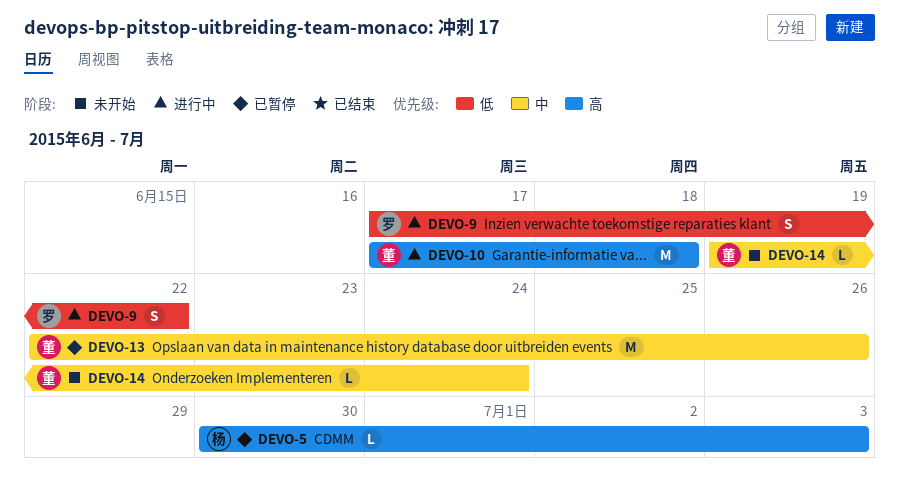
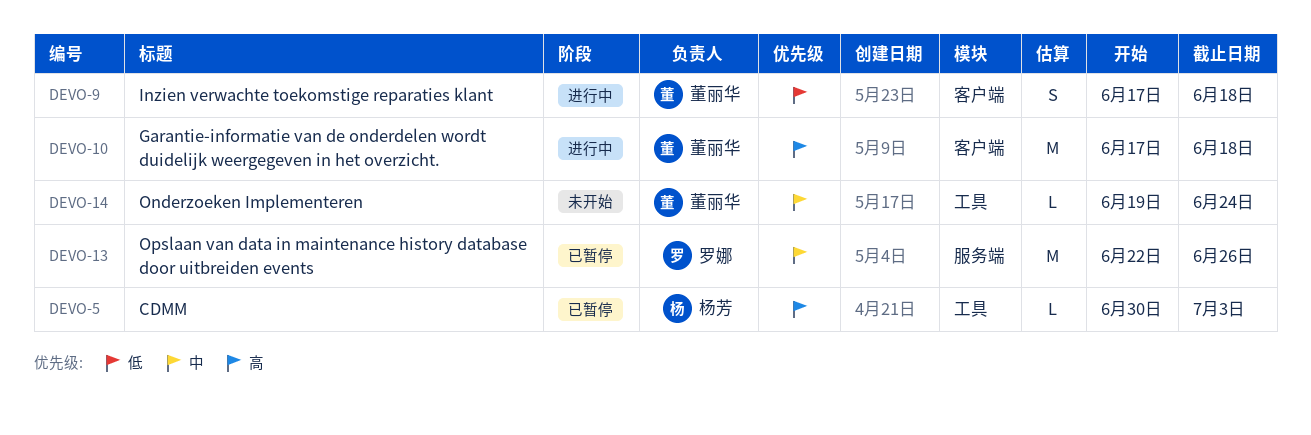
DEVO-9, owner: 罗娜 -> 董丽华
DEVO-9, due: Jun 22 -> Jun 18
DEVO-13, owner: 董丽华 -> 罗娜

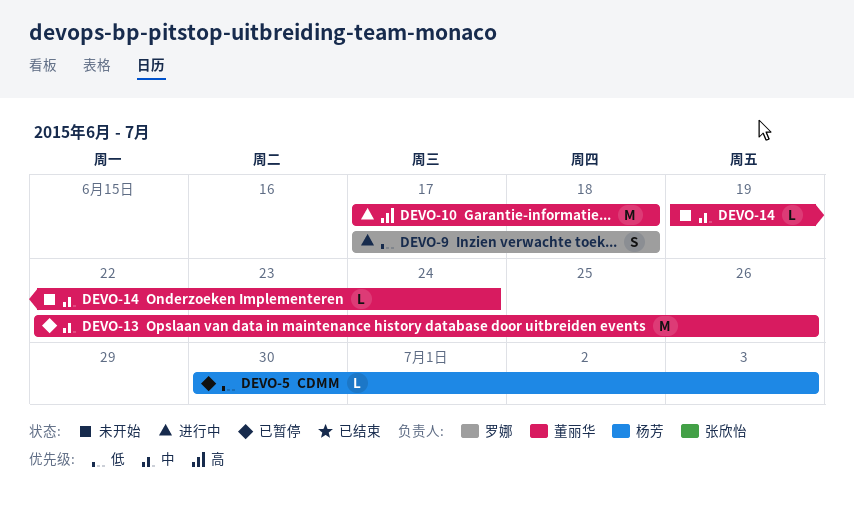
DEVO-5, priority: 高 -> 低
DEVO-9, owner: 董丽华 -> 罗娜
DEVO-13, owner: 罗娜 -> 董丽华

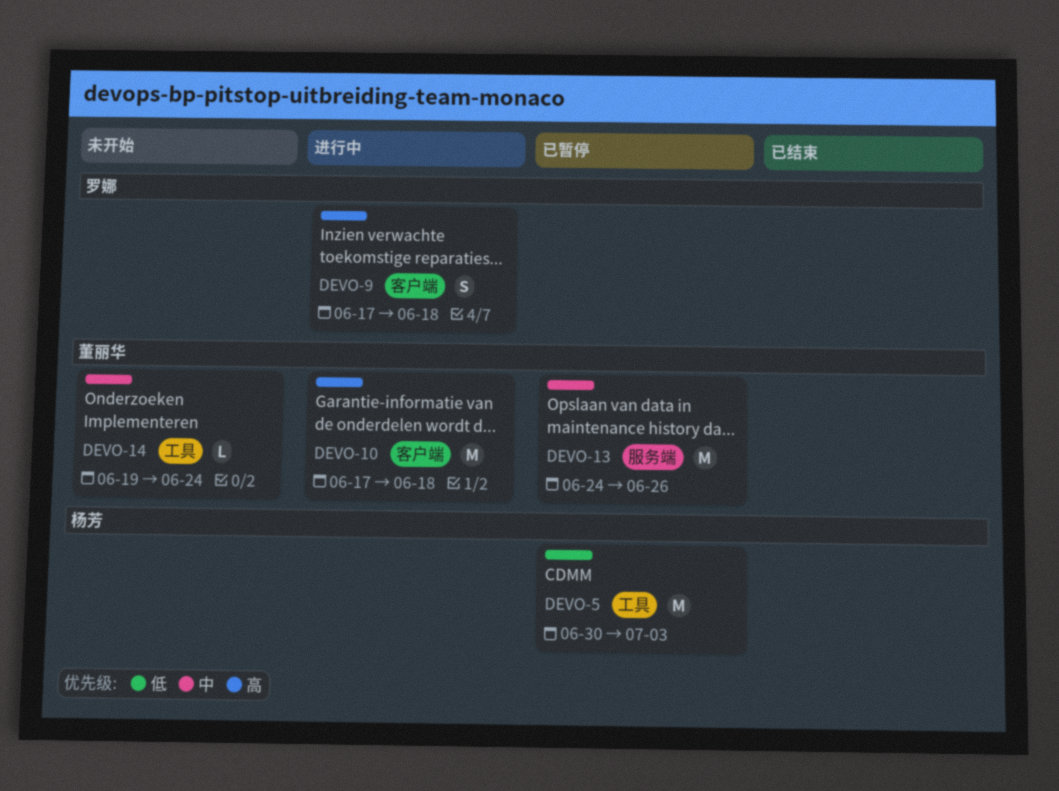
DEVO-5, estimate: L -> M
DEVO-9, priority: 低 -> 高
DEVO-13, start: Jun 22 -> Jun 24

